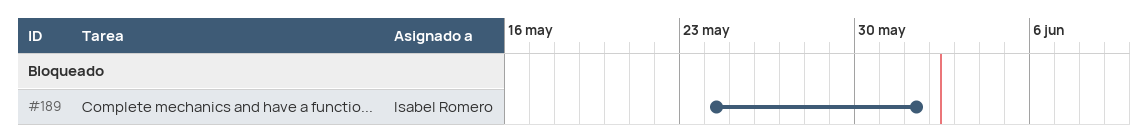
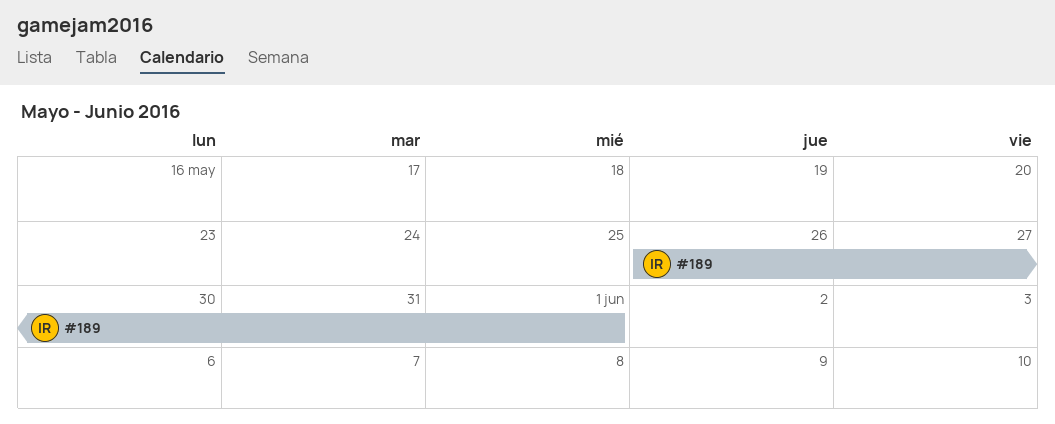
#189, start: May 24 -> May 26

